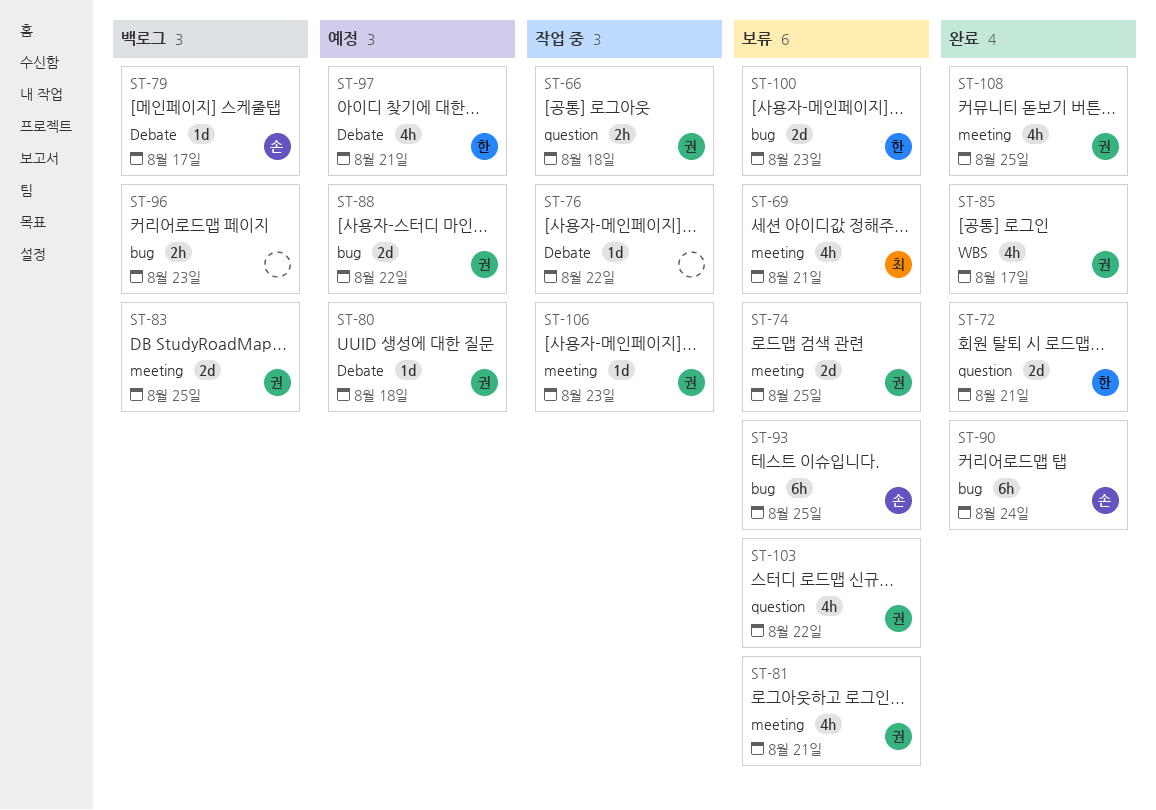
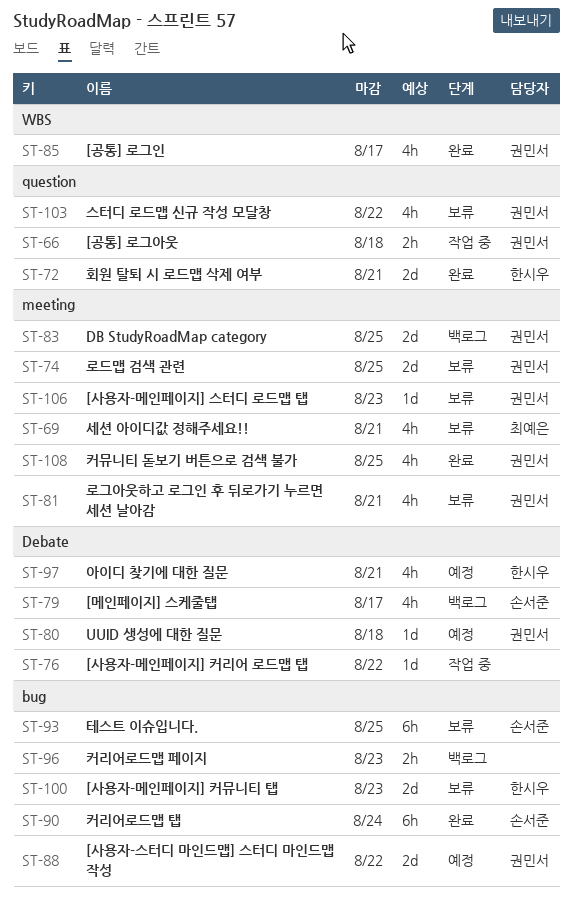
ST-79, estimate: 1d -> 4h
ST-106, status: 작업 중 -> 보류

